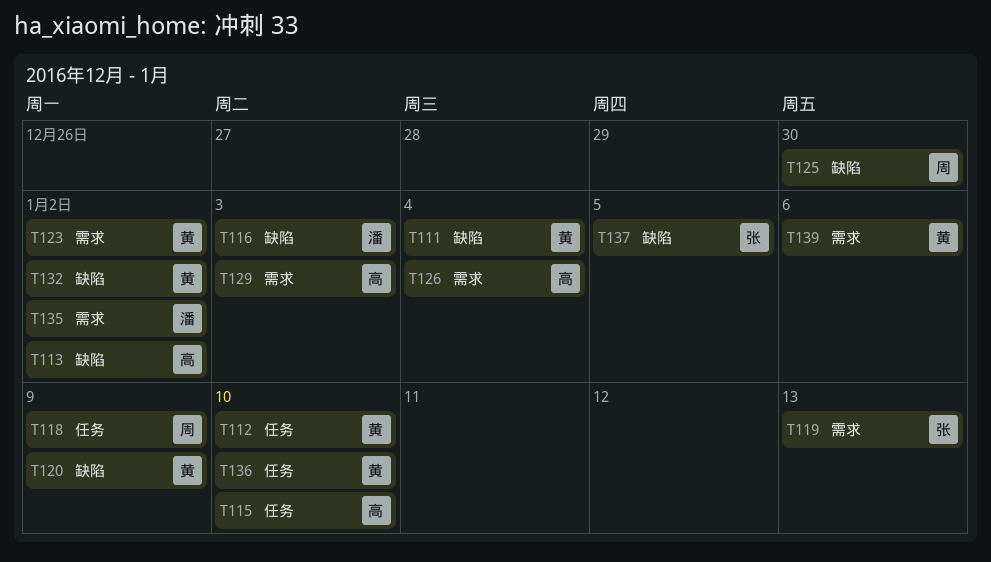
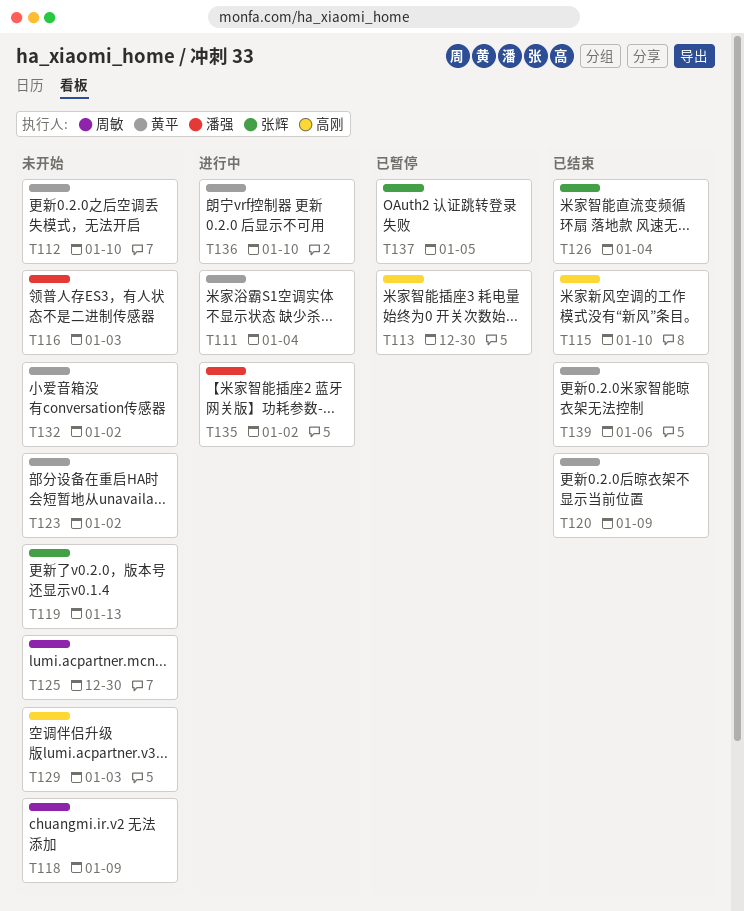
T113, due: Jan 2 -> Dec 30
T126, owner: 高刚 -> 张辉

